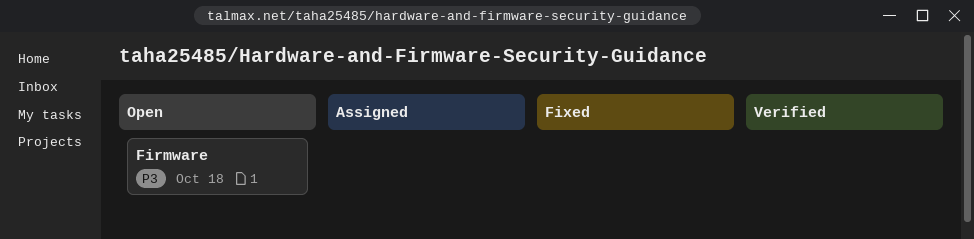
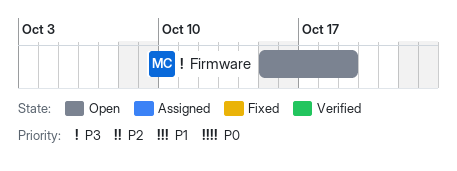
Firmware, due: Oct 18 -> Oct 19

